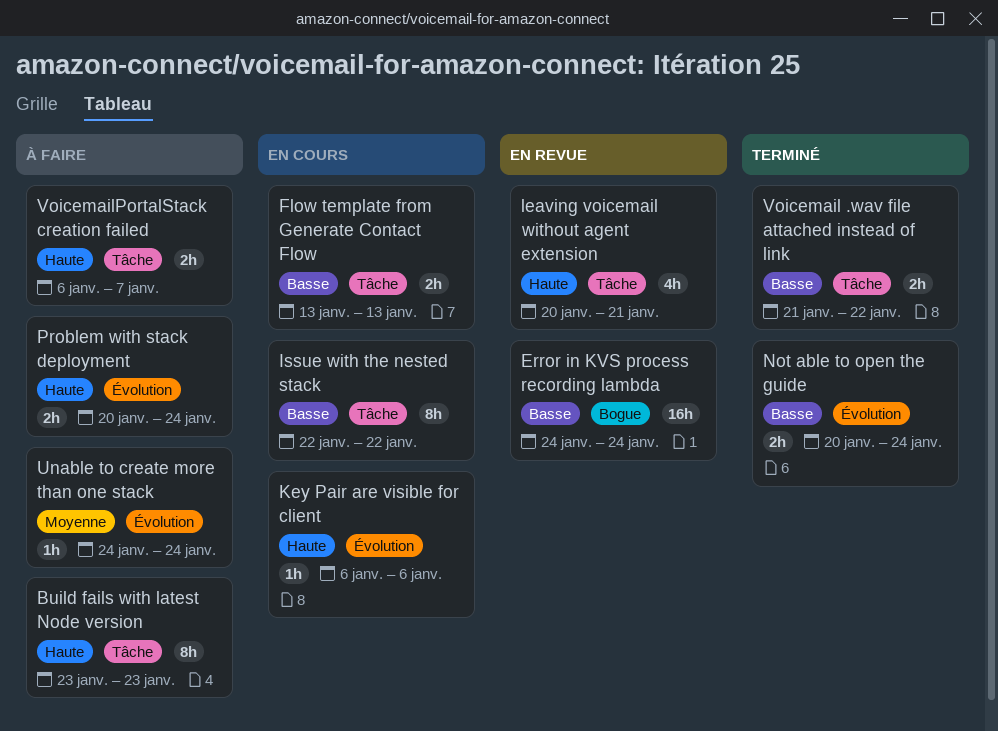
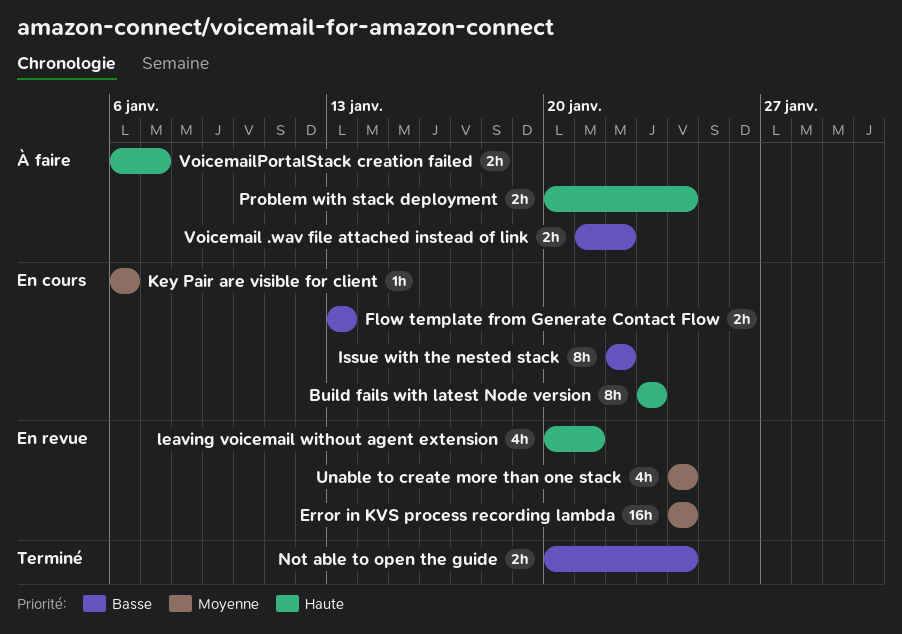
Build fails with latest Node version, status: À faire -> En cours
Error in KVS process recording lambda, priority: Basse -> Moyenne
Key Pair are visible for client, priority: Haute -> Moyenne
Unable to create more than one stack, status: À faire -> En revue
Unable to create more than one stack, estimate: 1h -> 4h
Voicemail .wav file attached instead of link, status: Terminé -> À faire

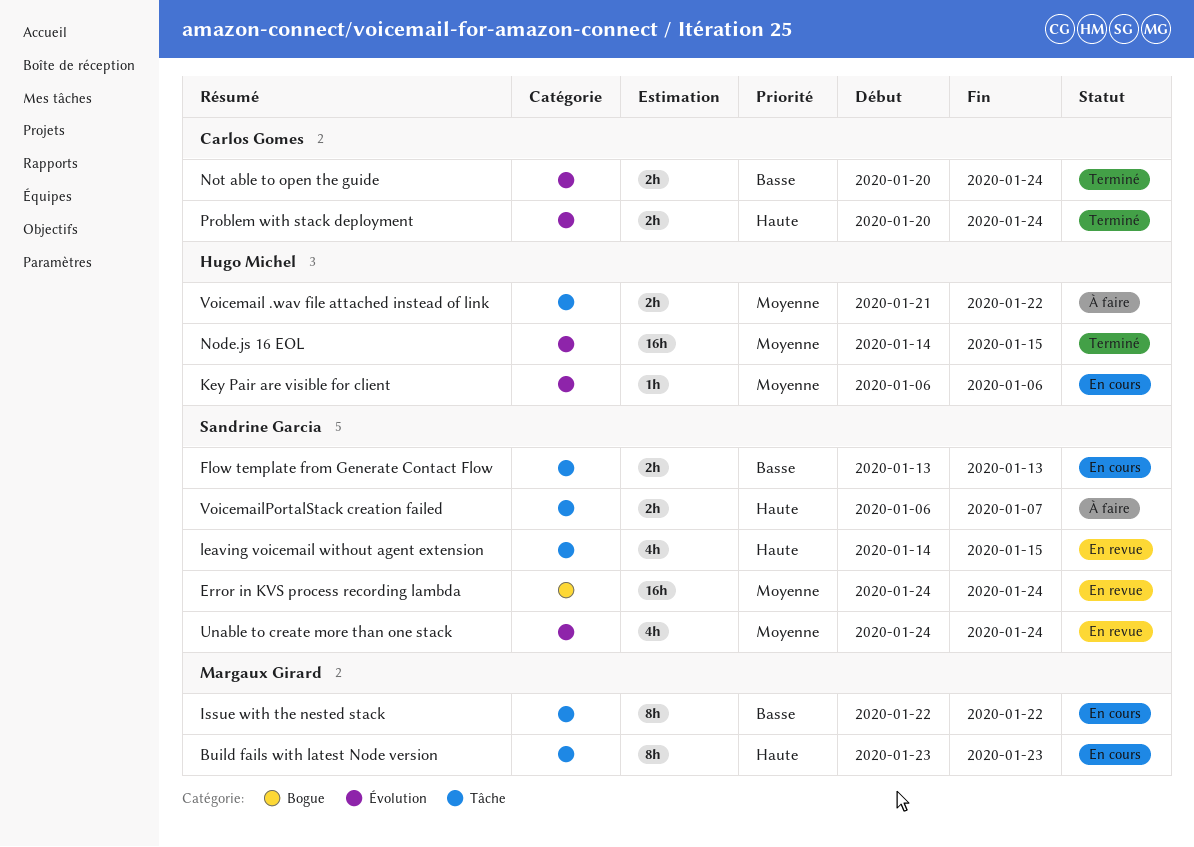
leaving voicemail without agent extension, start: Jan 20 -> Jan 14
leaving voicemail without agent extension, due: Jan 21 -> Jan 15
Node.js 16 EOL: none -> present
Problem with stack deployment, status: À faire -> Terminé
Voicemail .wav file attached instead of link, priority: Basse -> Moyenne

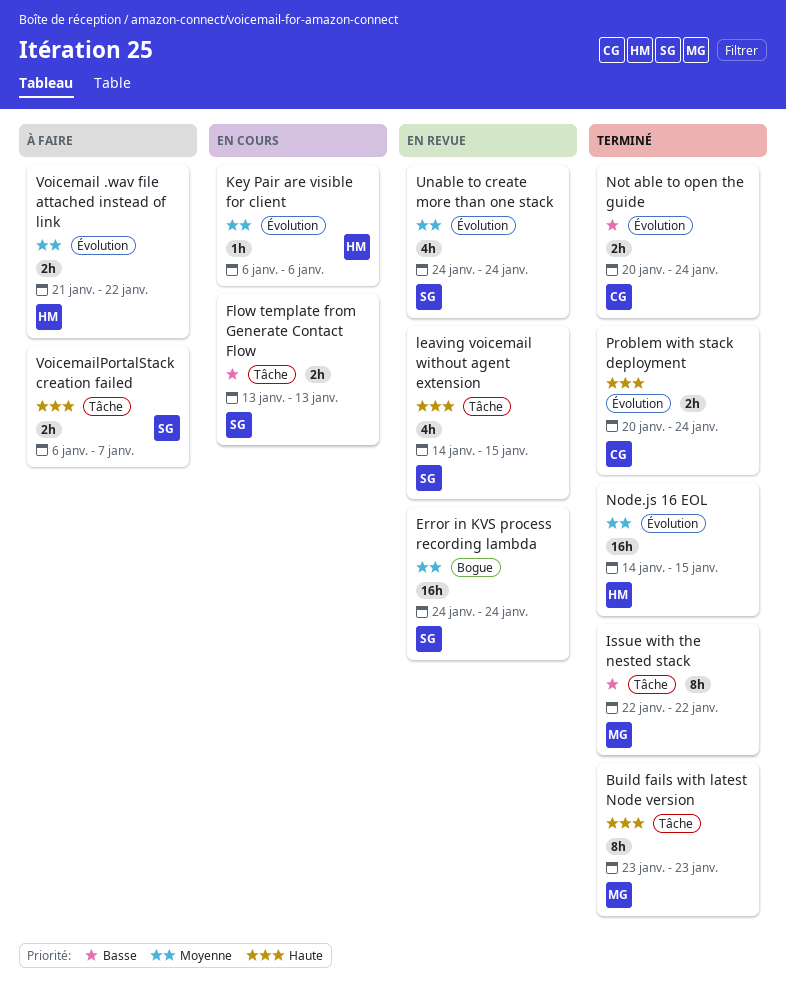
Build fails with latest Node version, status: En cours -> Terminé
Issue with the nested stack, status: En cours -> Terminé
Voicemail .wav file attached instead of link, label: Tâche -> Évolution

